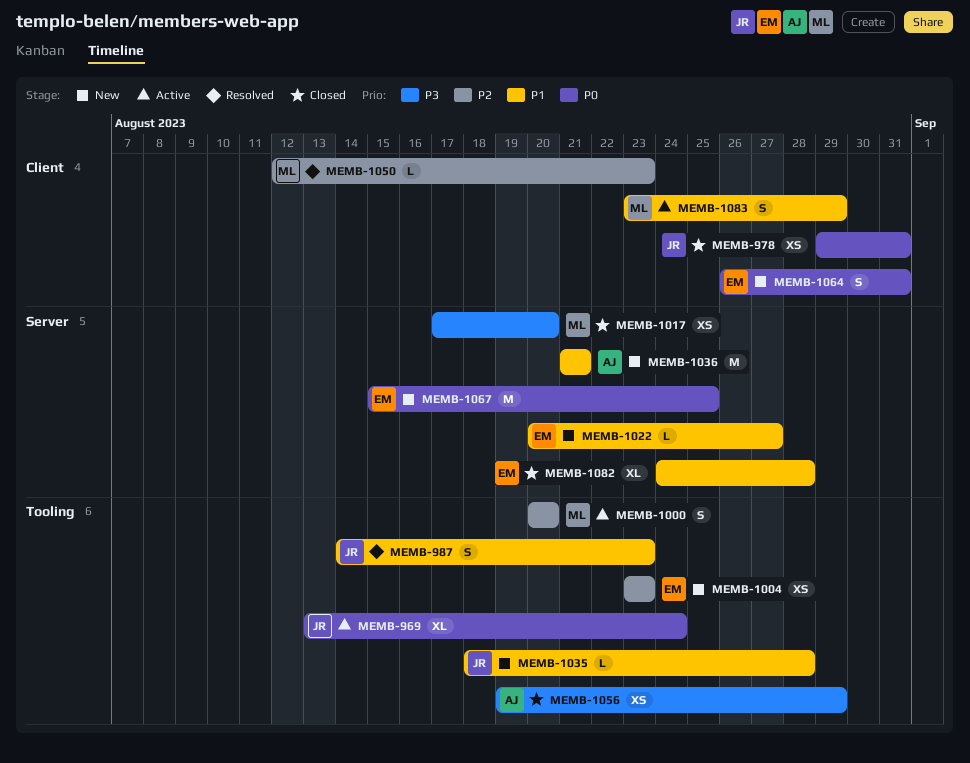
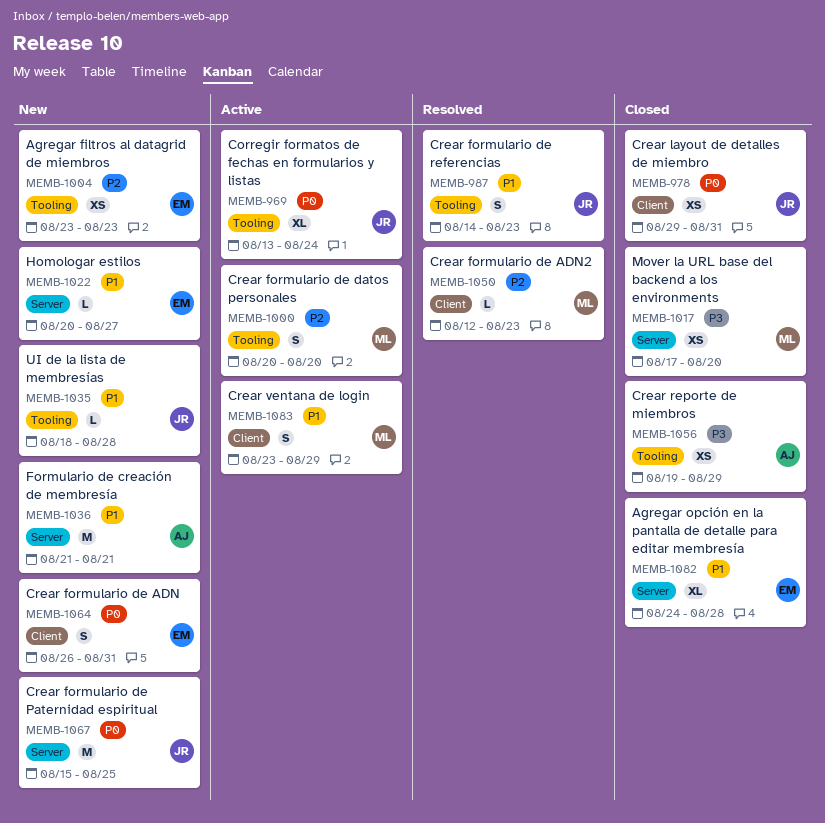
MEMB-1067, owner: EM -> JR

